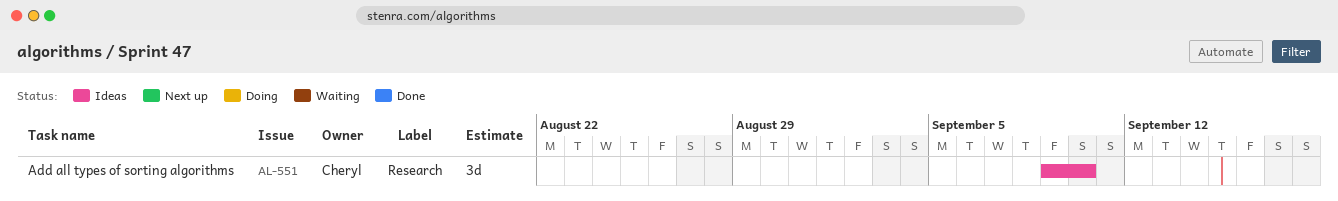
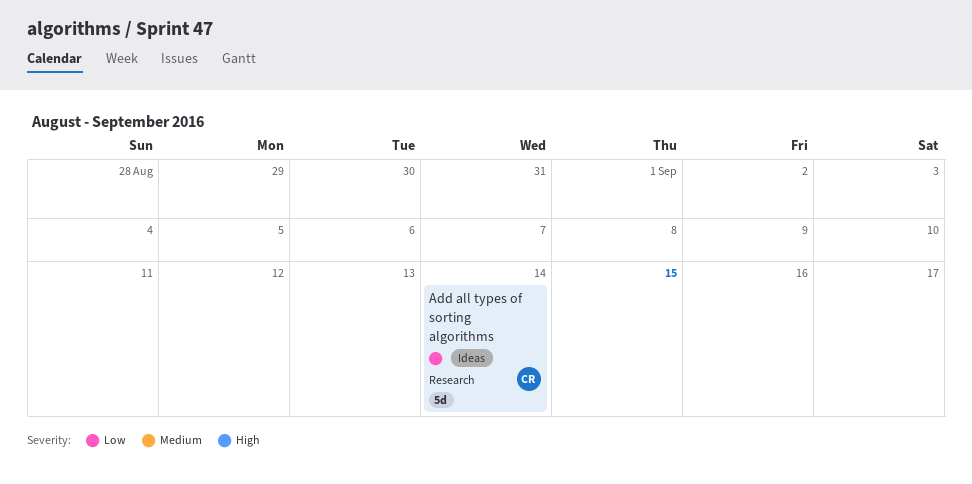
Add all types of sorting algorithms, estimate: 3d -> 5d
Add all types of sorting algorithms, due: Sep 10 -> Sep 14

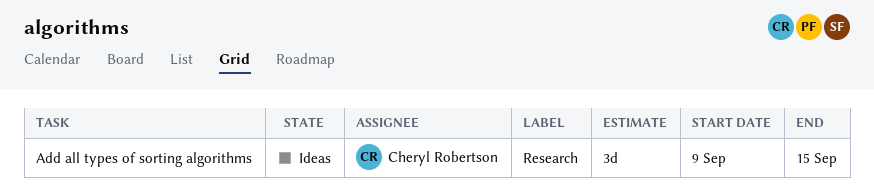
Add all types of sorting algorithms, estimate: 5d -> 3d
Add all types of sorting algorithms, due: Sep 14 -> Sep 15

